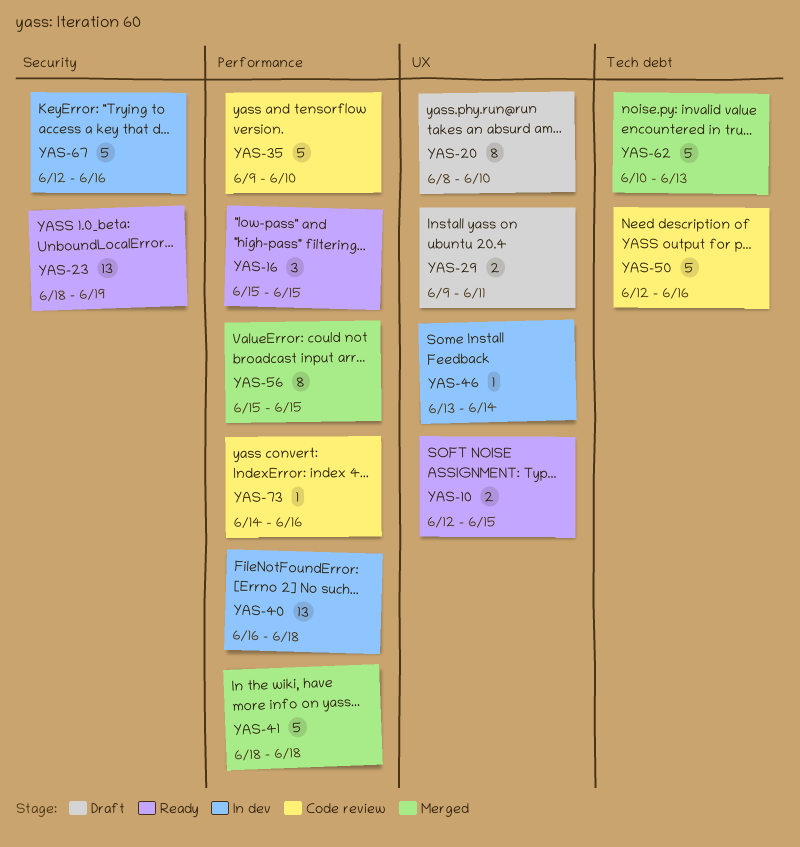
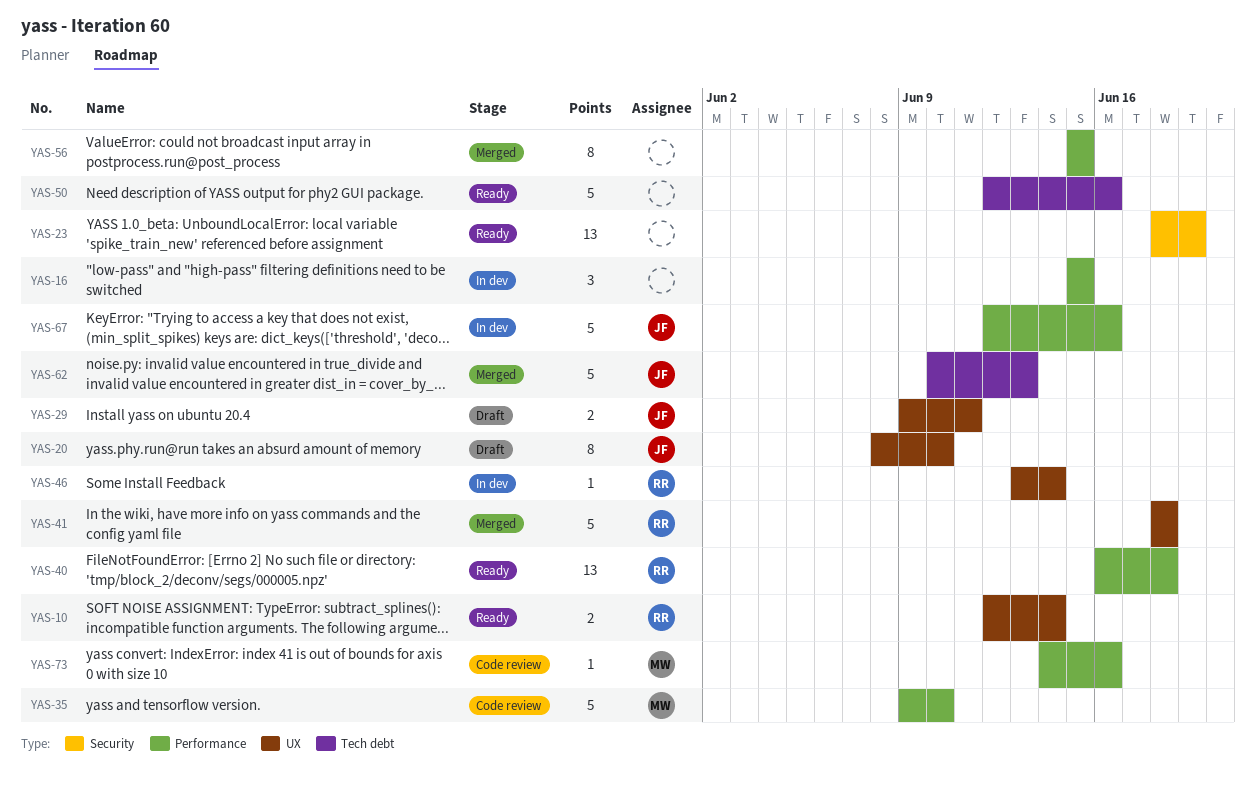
YAS-10, due: Jun 15 -> Jun 14
YAS-16, status: Ready -> In dev
YAS-40, status: In dev -> Ready
YAS-41, label: Performance -> UX
YAS-50, status: Code review -> Ready
YAS-67, label: Security -> Performance

